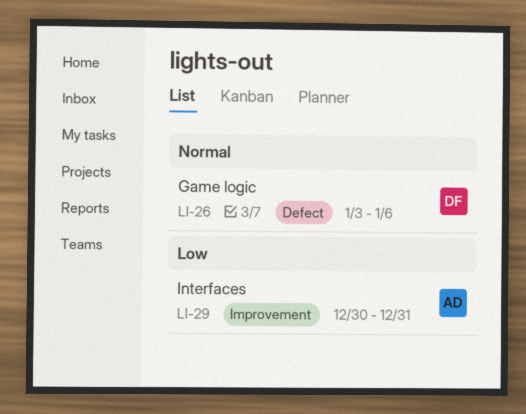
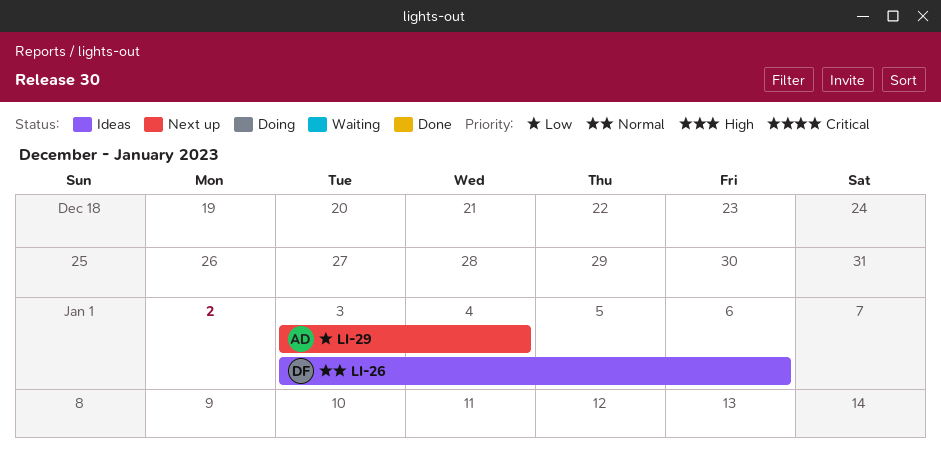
LI-29, start: Dec 30 -> Jan 3
LI-29, due: Dec 31 -> Jan 4

